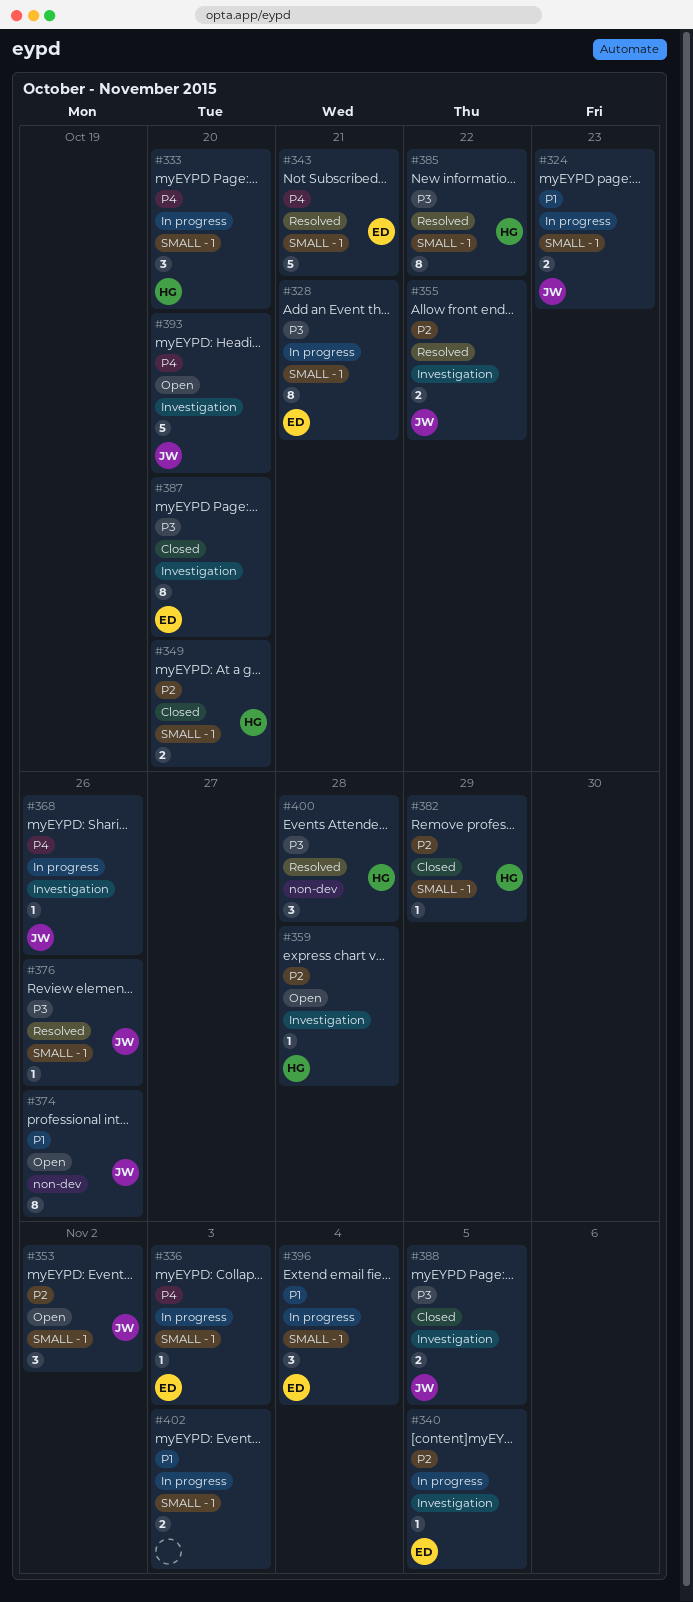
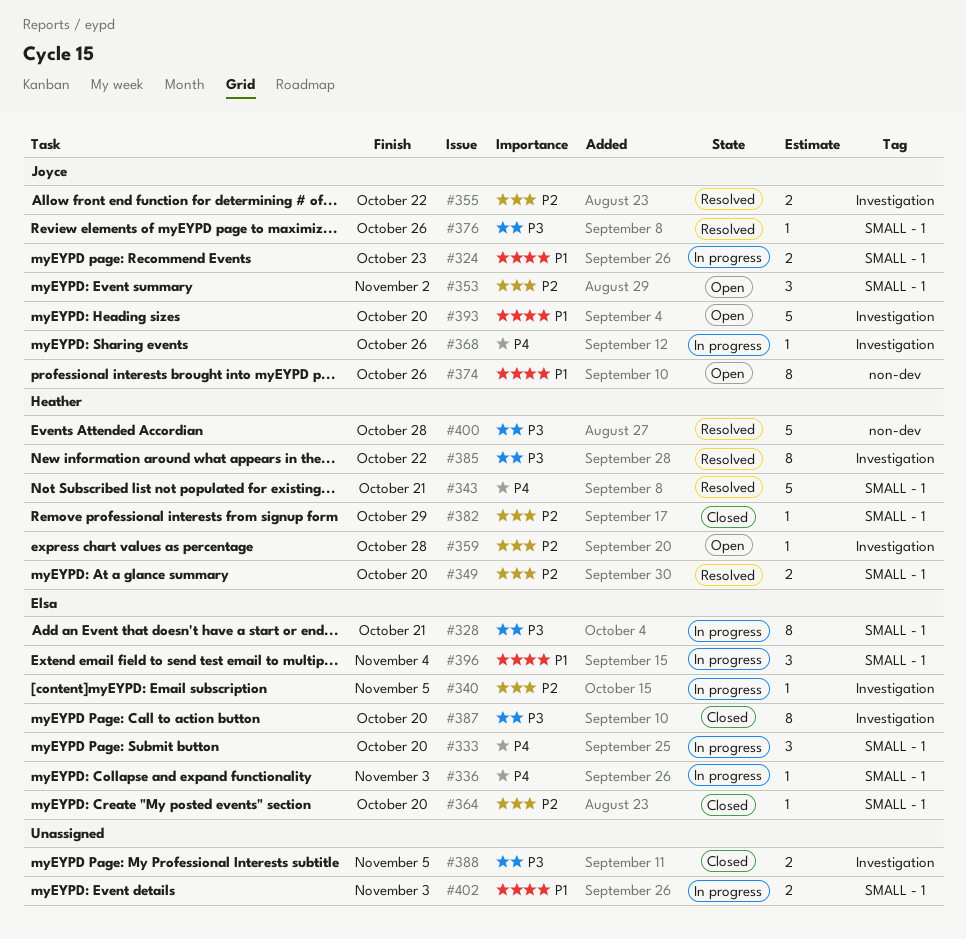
#333, owner: Heather -> Elsa
#343, owner: Elsa -> Heather
#349, status: Closed -> Resolved
#364: none -> present
#385, label: SMALL - 1 -> Investigation
#388, owner: Joyce -> none
#393, priority: P4 -> P1
#400, estimate: 3 -> 5

